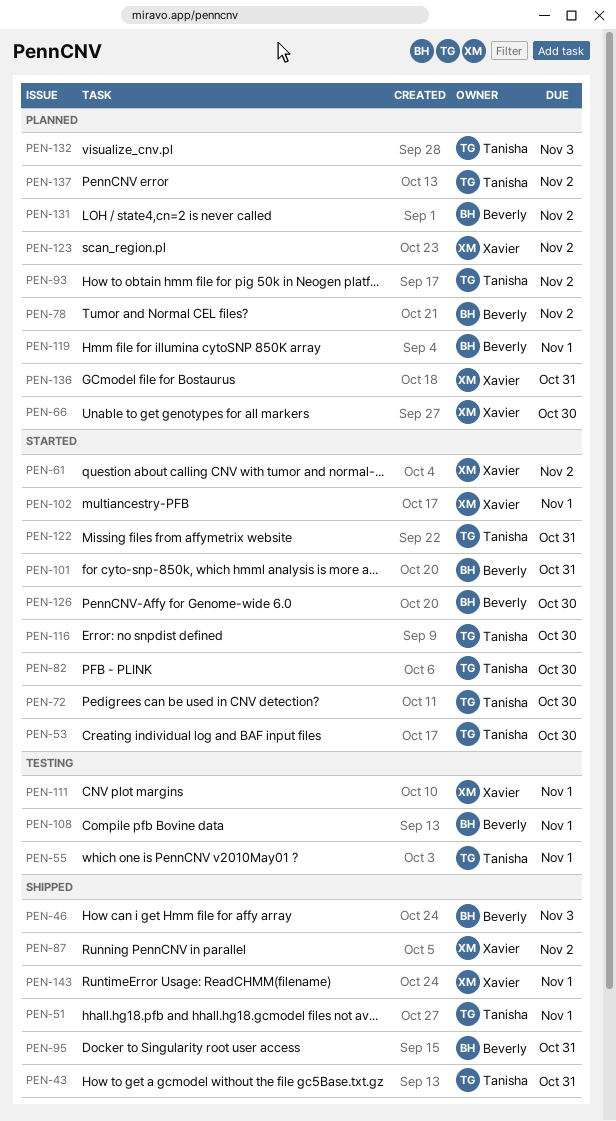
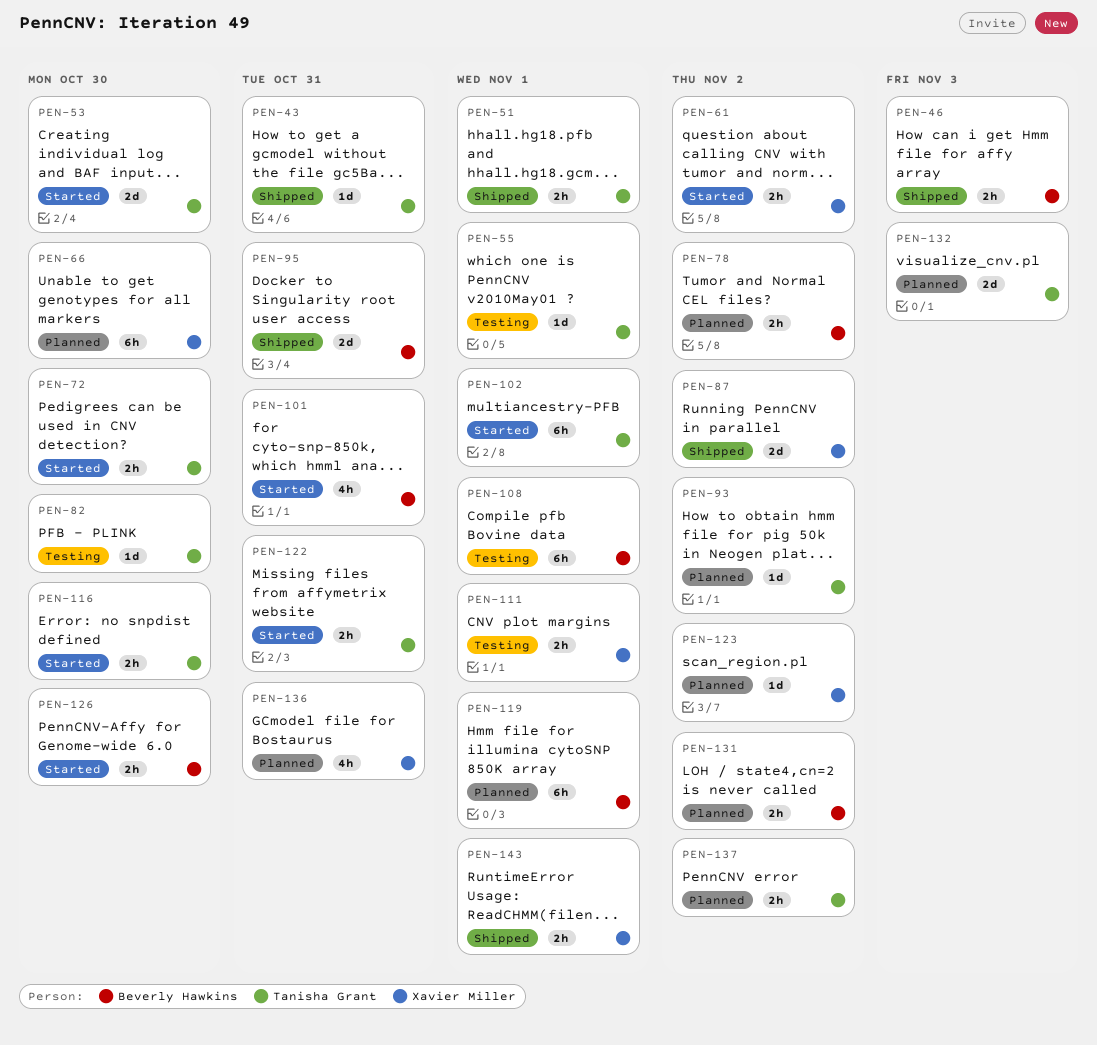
PEN-82, status: Started -> Testing
PEN-102, owner: Xavier Miller -> Tanisha Grant

